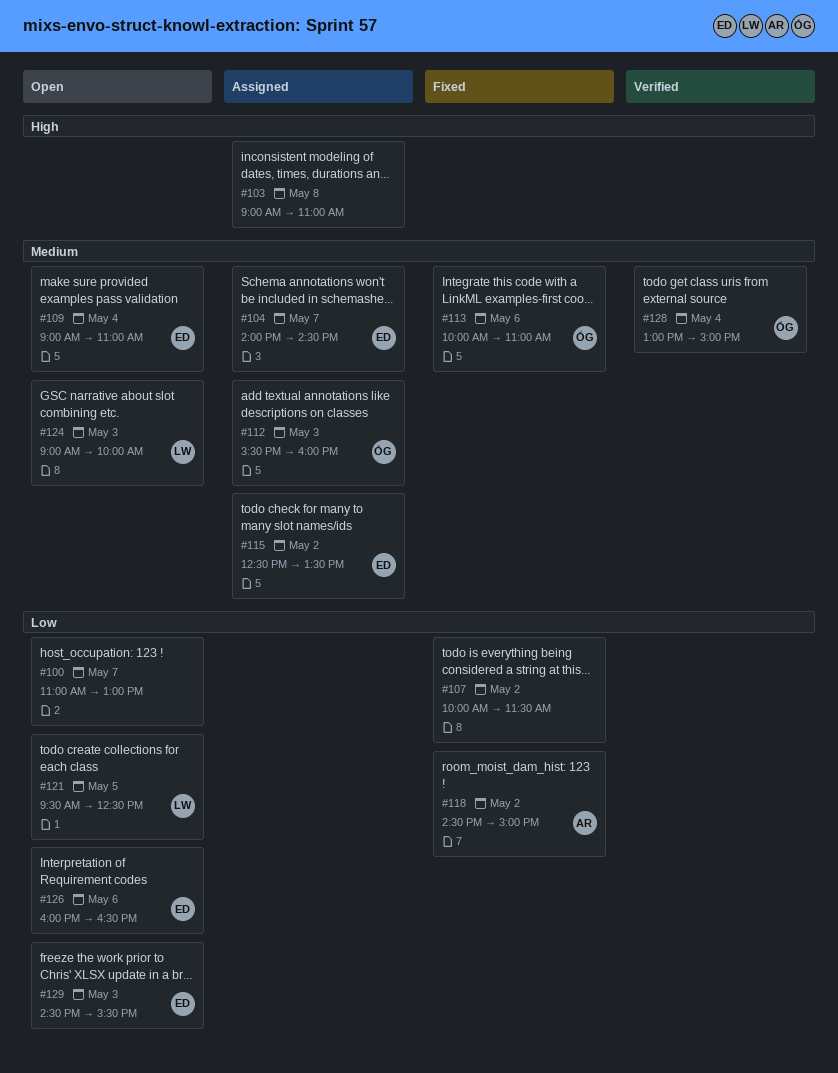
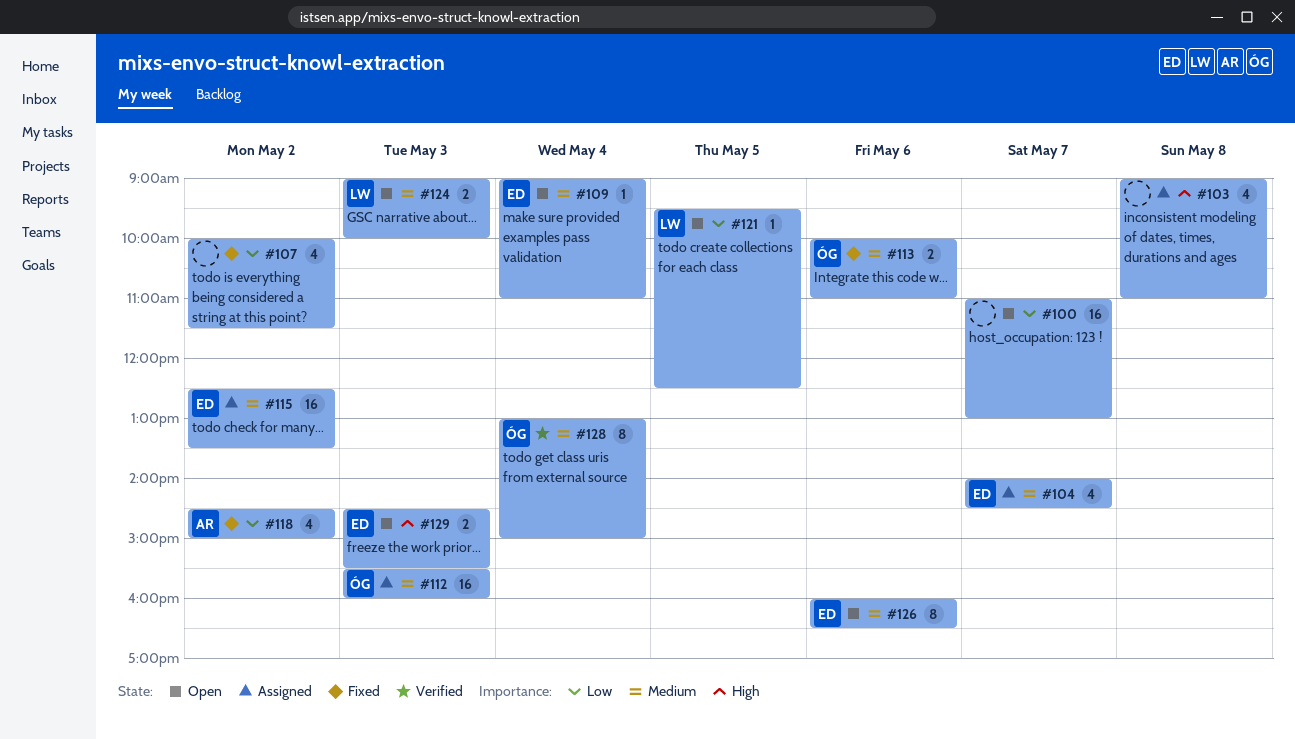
#126, priority: Low -> Medium
#129, priority: Low -> High

